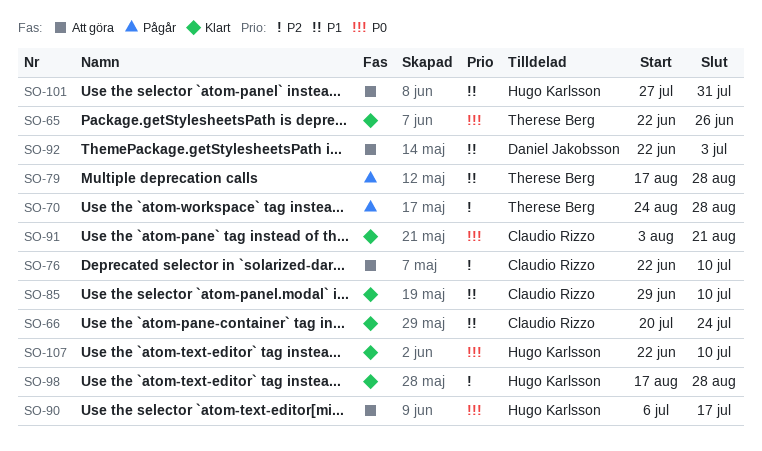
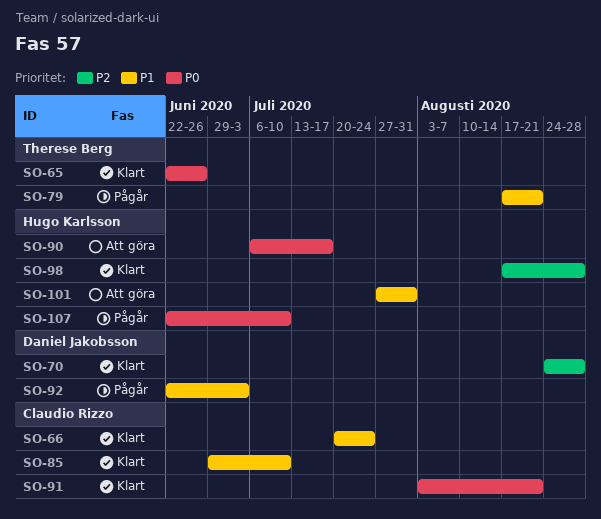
SO-70, status: Pågår -> Klart
SO-70, owner: Therese Berg -> Daniel Jakobsson
SO-76: present -> none
SO-79, due: Aug 28 -> Aug 21
SO-92, status: Att göra -> Pågår
SO-107, status: Klart -> Pågår

